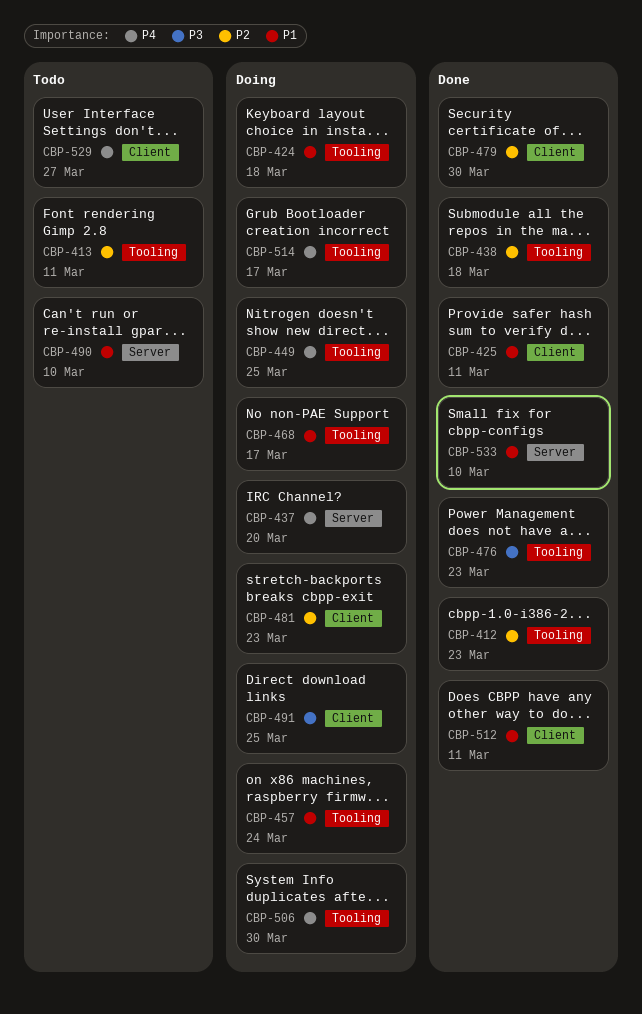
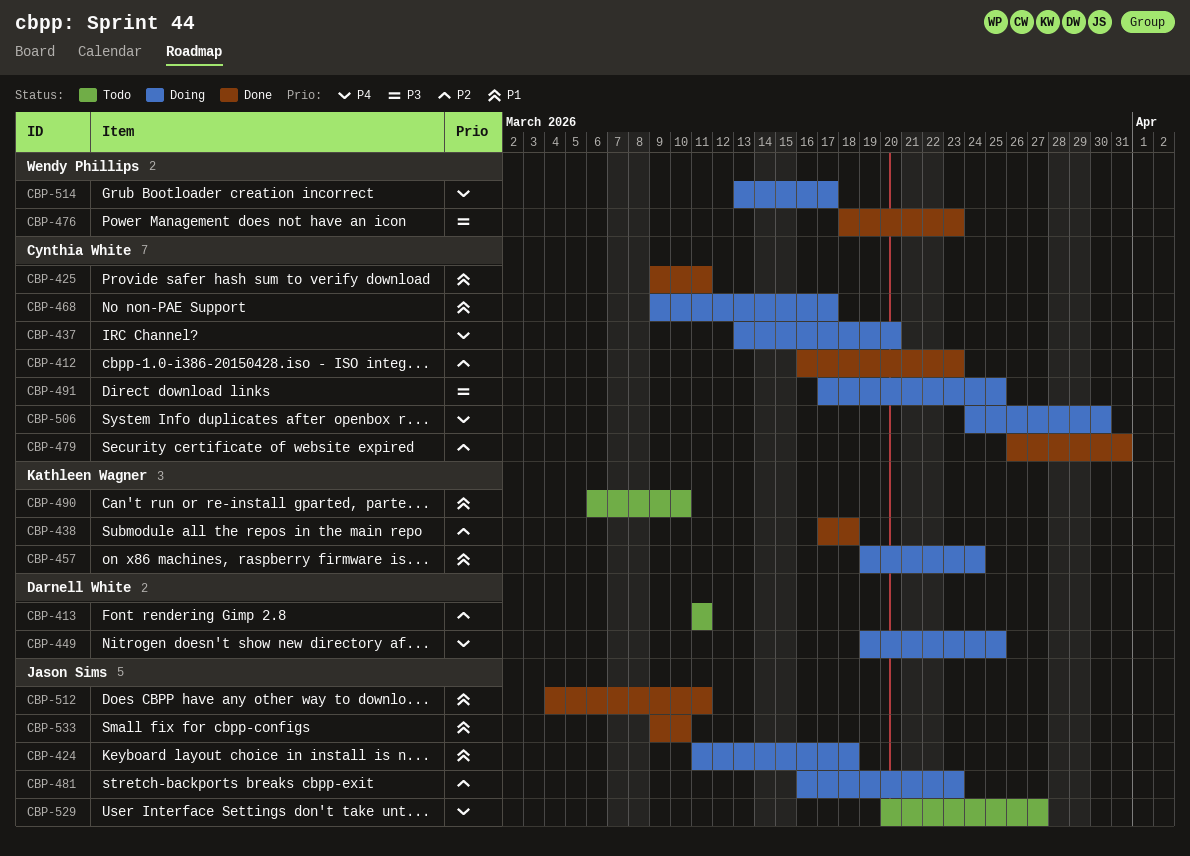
CBP-479, due: Mar 30 -> Mar 31

